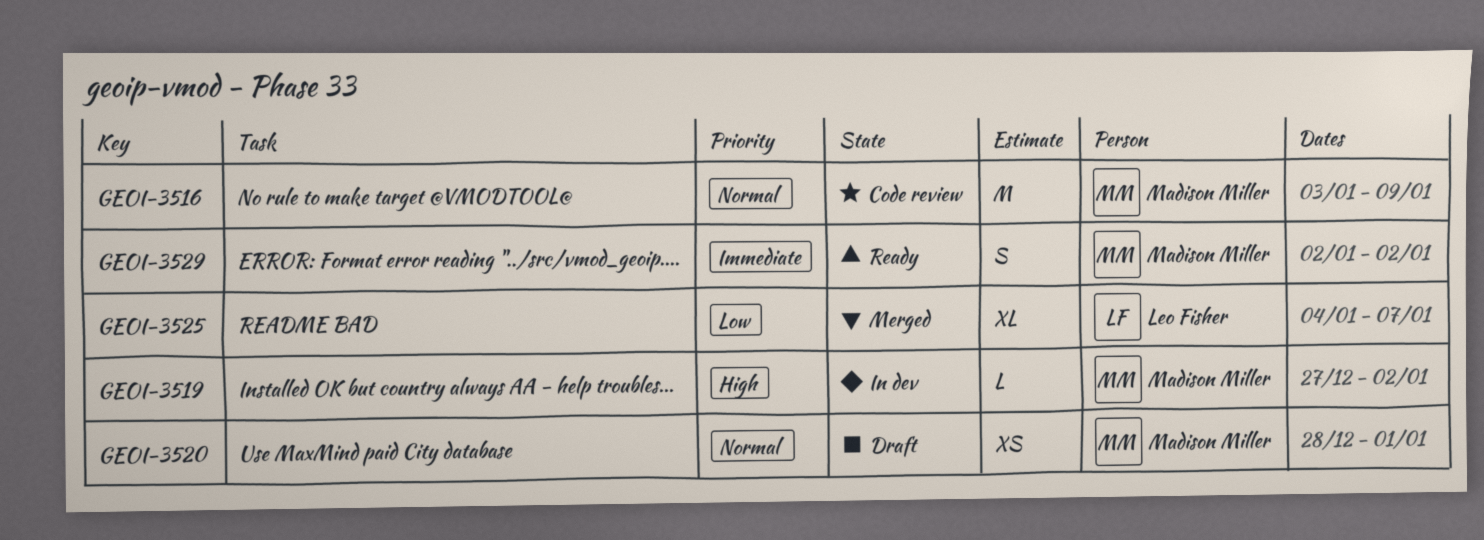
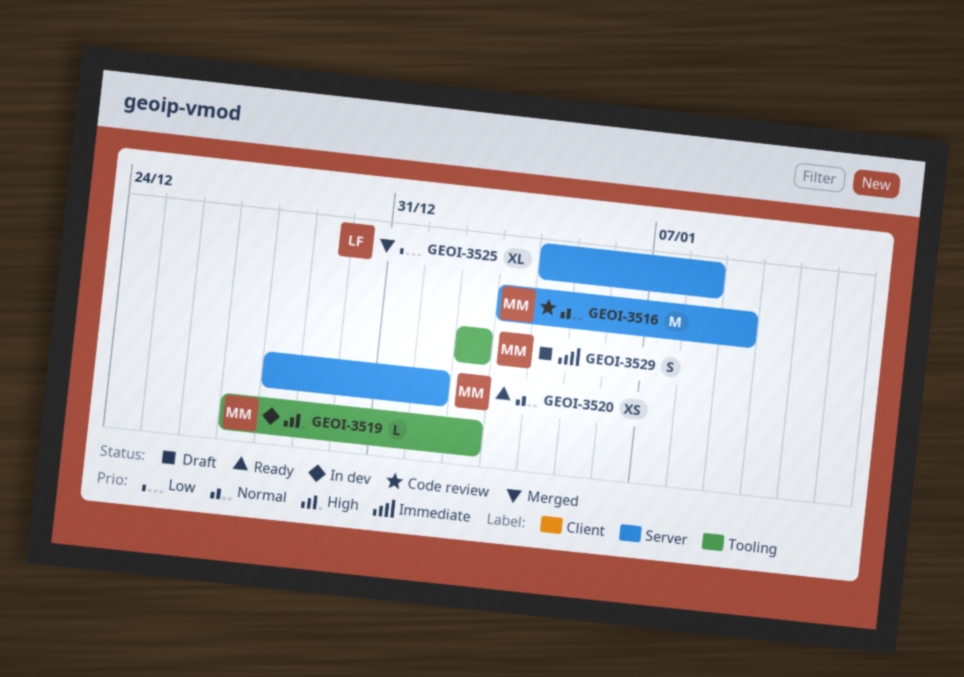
GEOI-3520, status: Draft -> Ready
GEOI-3525, due: Jan 7 -> Jan 8
GEOI-3529, status: Ready -> Draft

